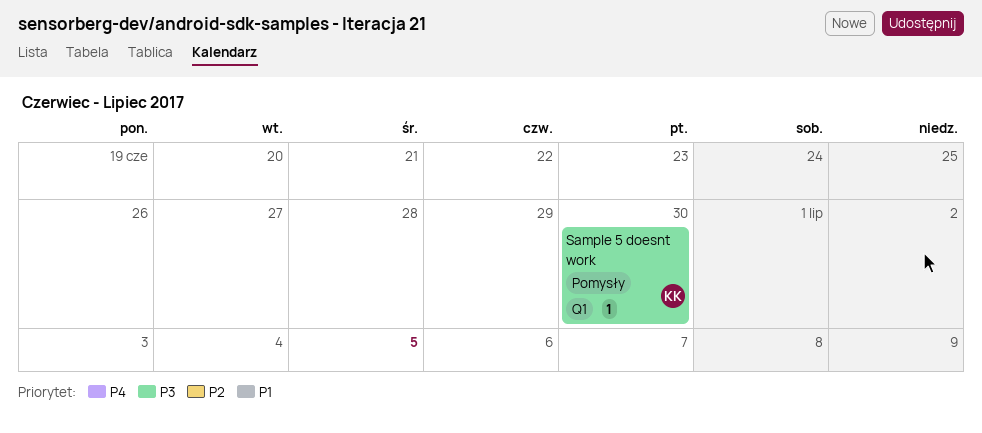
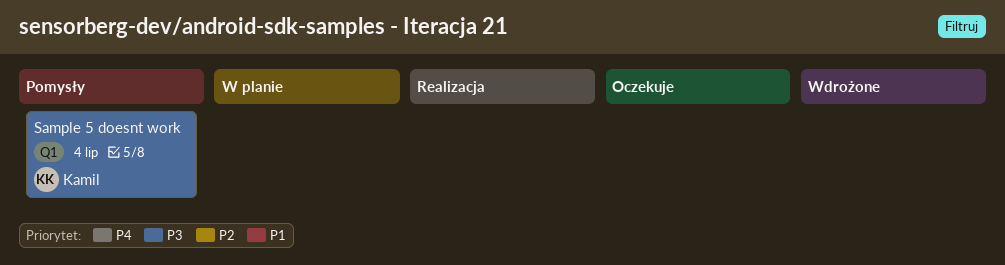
Sample 5 doesnt work, due: Jun 30 -> Jul 4

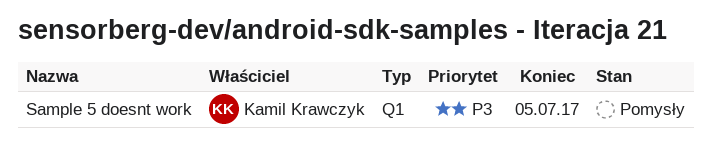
Sample 5 doesnt work, due: Jul 4 -> Jul 5

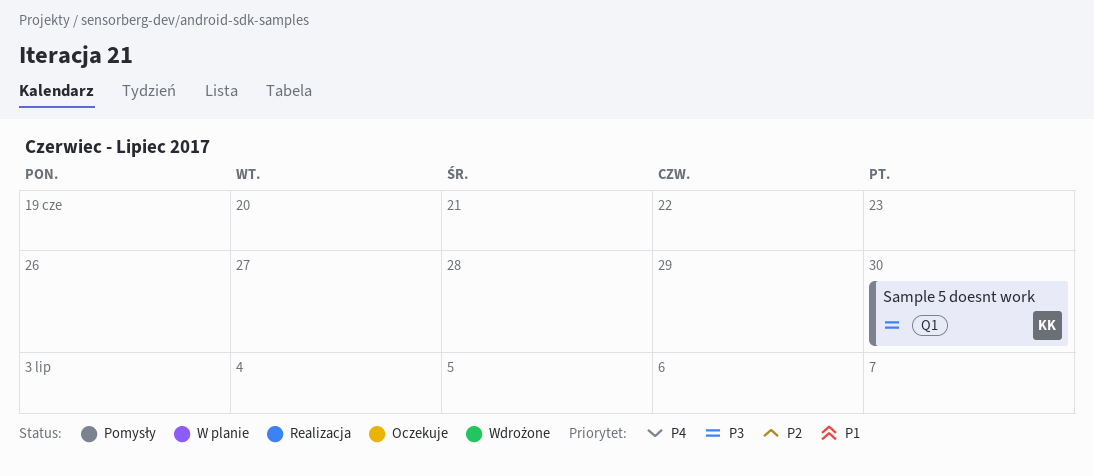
Sample 5 doesnt work, due: Jul 5 -> Jun 30

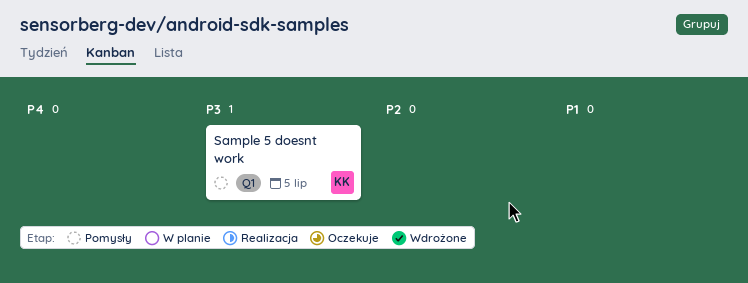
Sample 5 doesnt work, due: Jun 30 -> Jul 5

